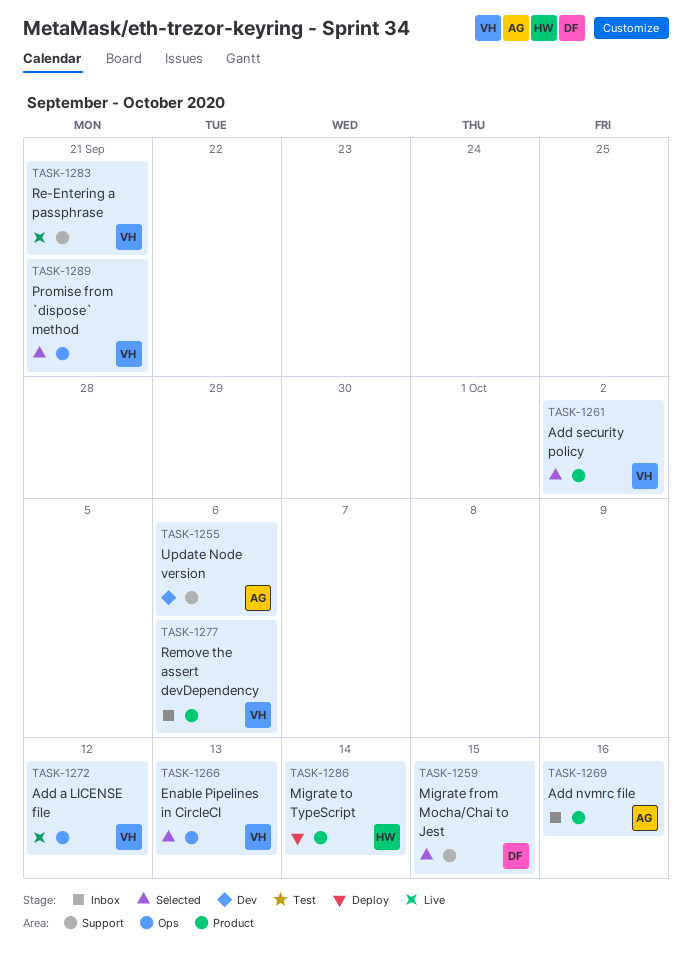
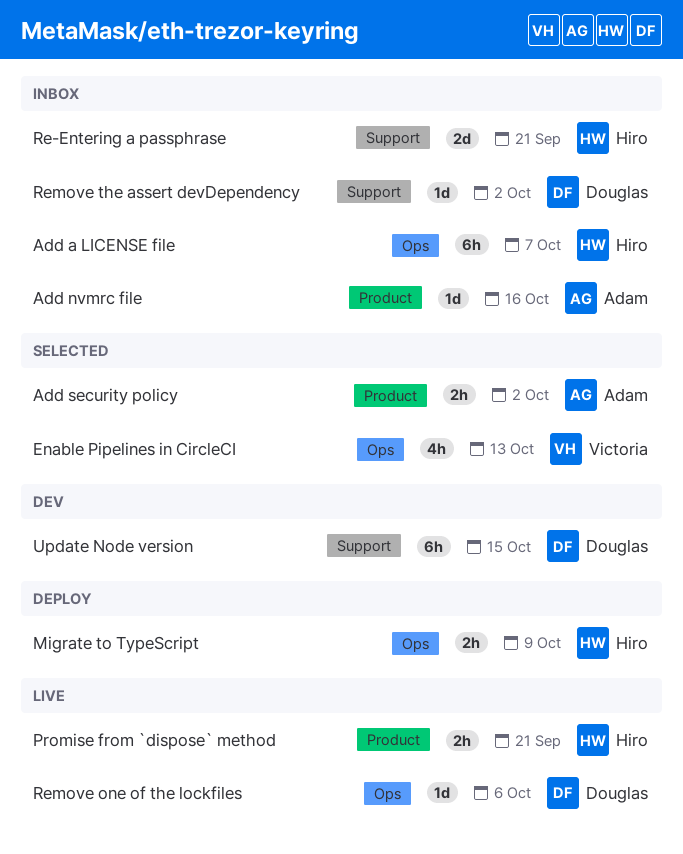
Add a LICENSE file, status: Live -> Inbox
Add a LICENSE file, owner: Victoria -> Hiro
Add a LICENSE file, due: Oct 12 -> Oct 7
Add security policy, owner: Victoria -> Adam
Migrate from Mocha/Chai to Jest: present -> none
Migrate to TypeScript, label: Product -> Ops
Migrate to TypeScript, due: Oct 14 -> Oct 9
Promise from `dispose` method, status: Selected -> Live
Promise from `dispose` method, owner: Victoria -> Hiro
Promise from `dispose` method, label: Ops -> Product
Re-Entering a passphrase, status: Live -> Inbox
Re-Entering a passphrase, owner: Victoria -> Hiro
Remove one of the lockfiles: none -> present
Remove the assert devDependency, owner: Victoria -> Douglas
Remove the assert devDependency, label: Product -> Support
Remove the assert devDependency, due: Oct 6 -> Oct 2
Update Node version, owner: Adam -> Douglas
Update Node version, due: Oct 6 -> Oct 15

